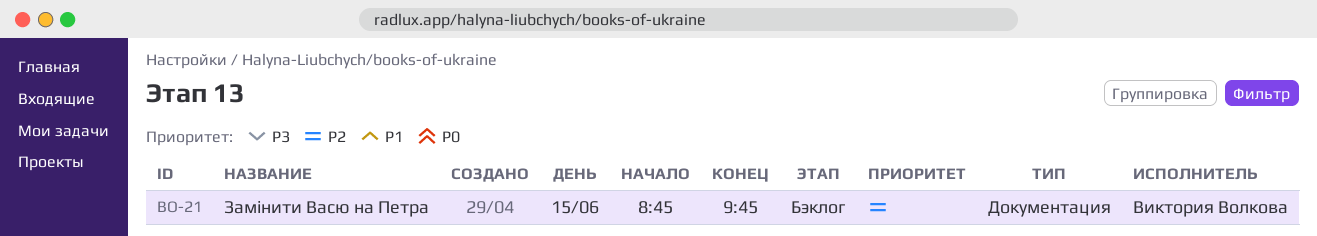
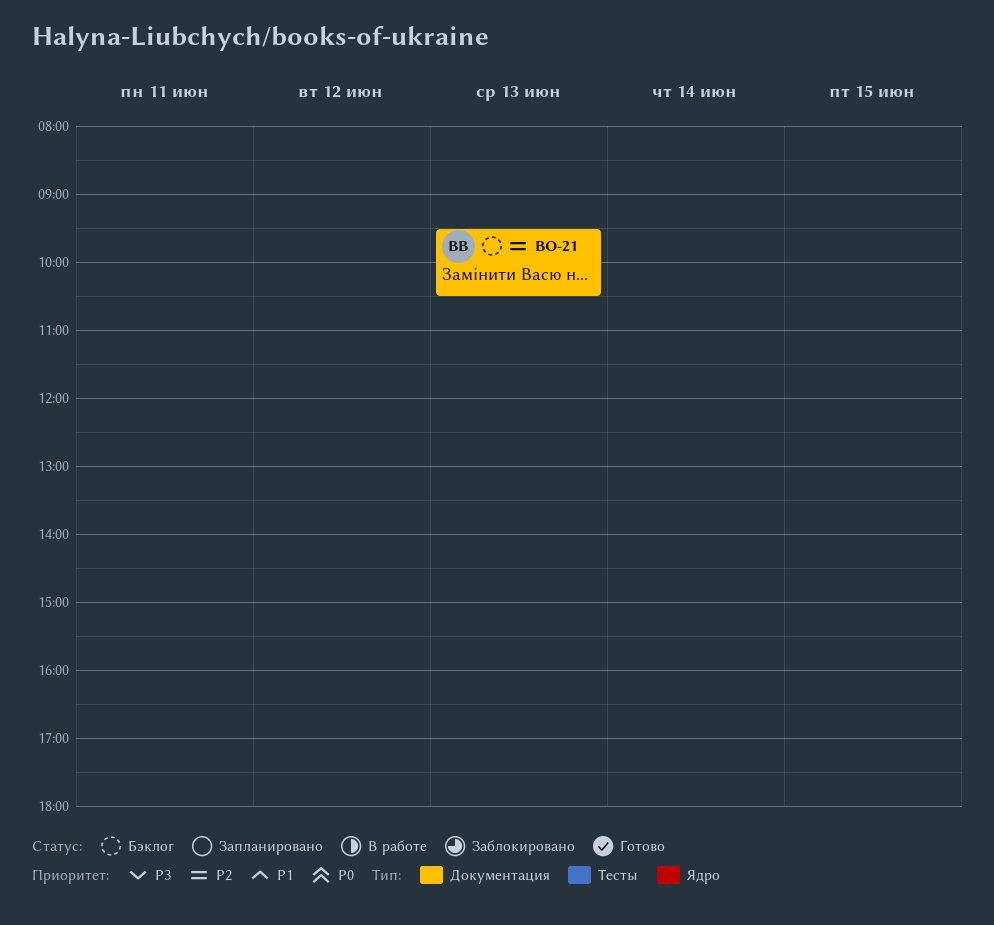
BO-21, day: Jun 15 -> Jun 13
BO-21, begins: 08:45 -> 09:30
BO-21, ends: 09:45 -> 10:30

